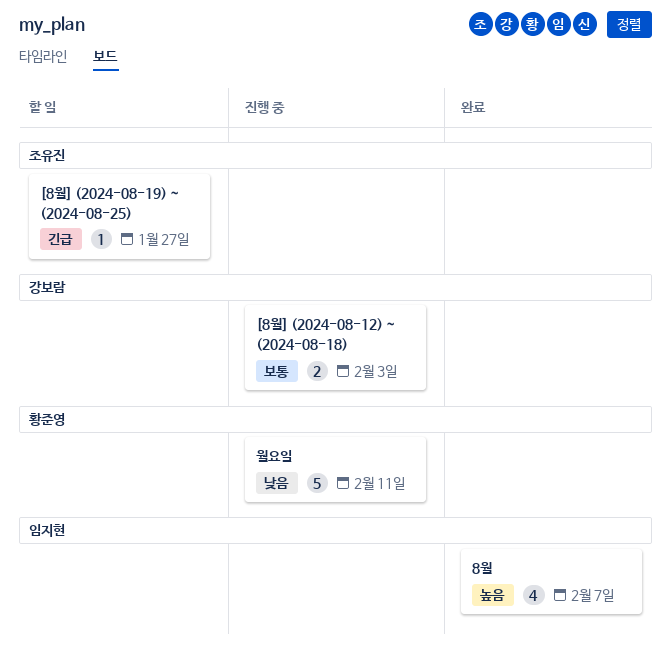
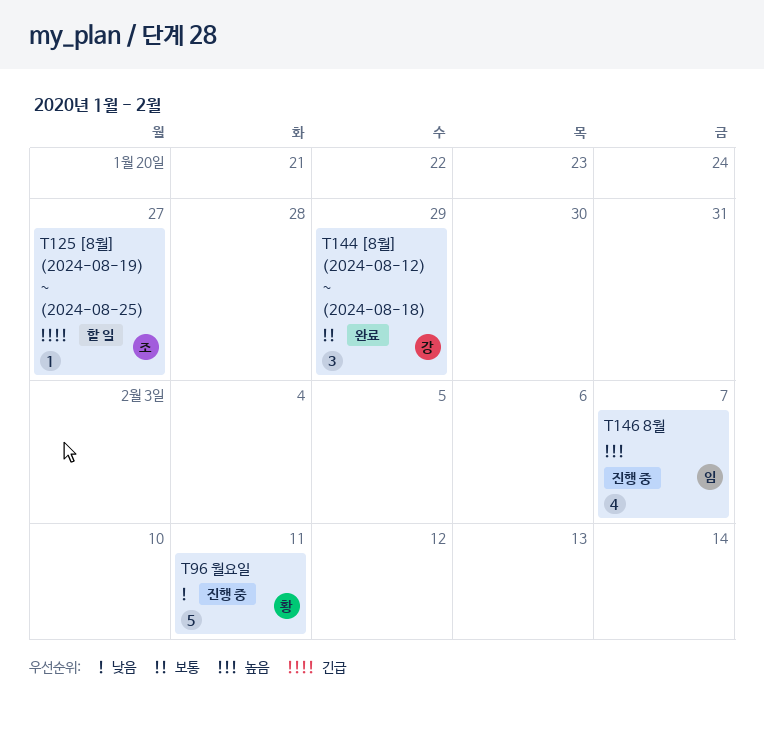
8월, status: 완료 -> 진행 중
[8월] (2024-08-12) ~ (2024-08-18), status: 진행 중 -> 완료
[8월] (2024-08-12) ~ (2024-08-18), estimate: 2 -> 3
[8월] (2024-08-12) ~ (2024-08-18), due: Feb 3 -> Jan 29

